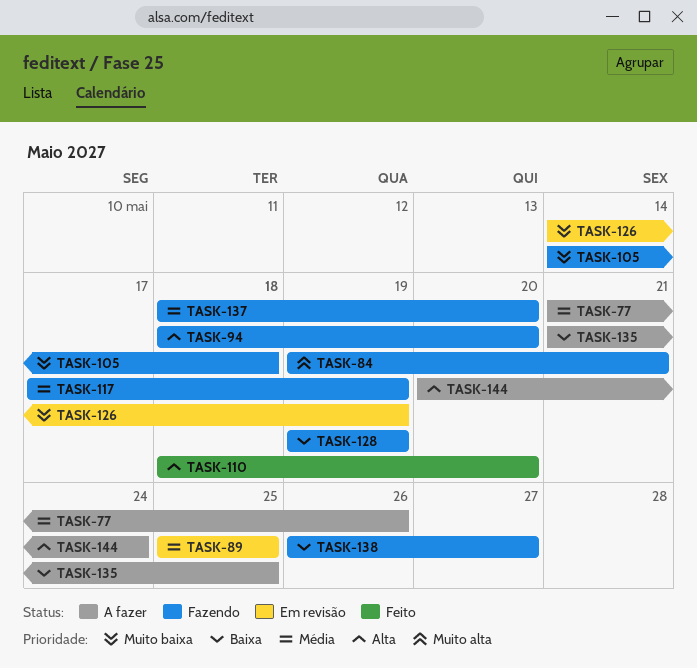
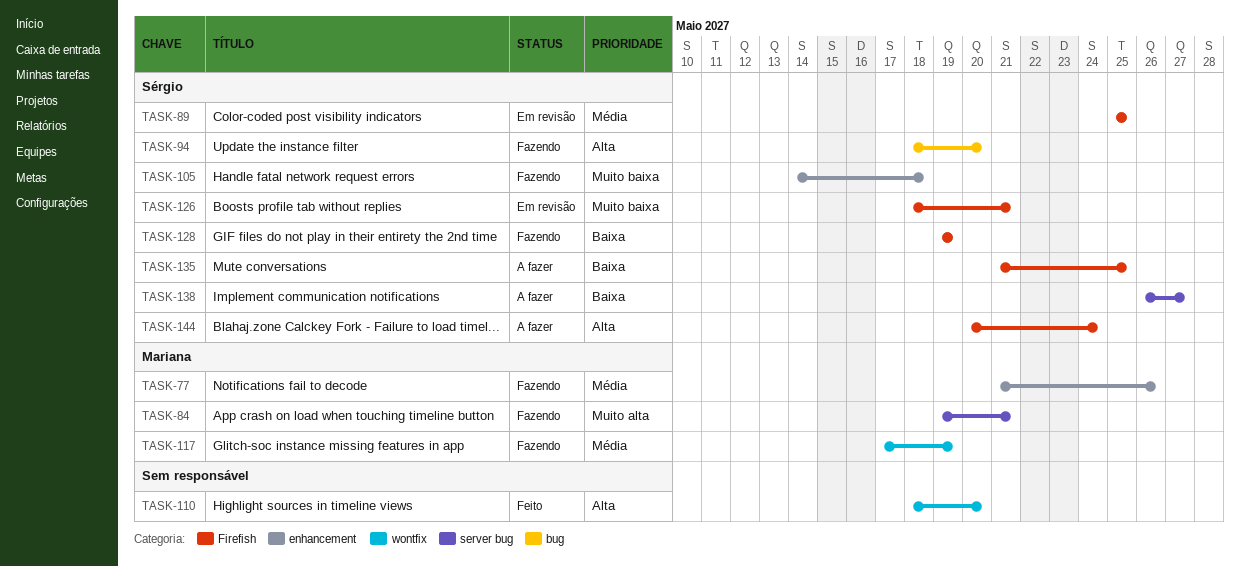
TASK-77, status: A fazer -> Fazendo
TASK-126, start: May 14 -> May 18
TASK-126, due: May 19 -> May 21
TASK-137: present -> none
TASK-138, status: Fazendo -> A fazer

